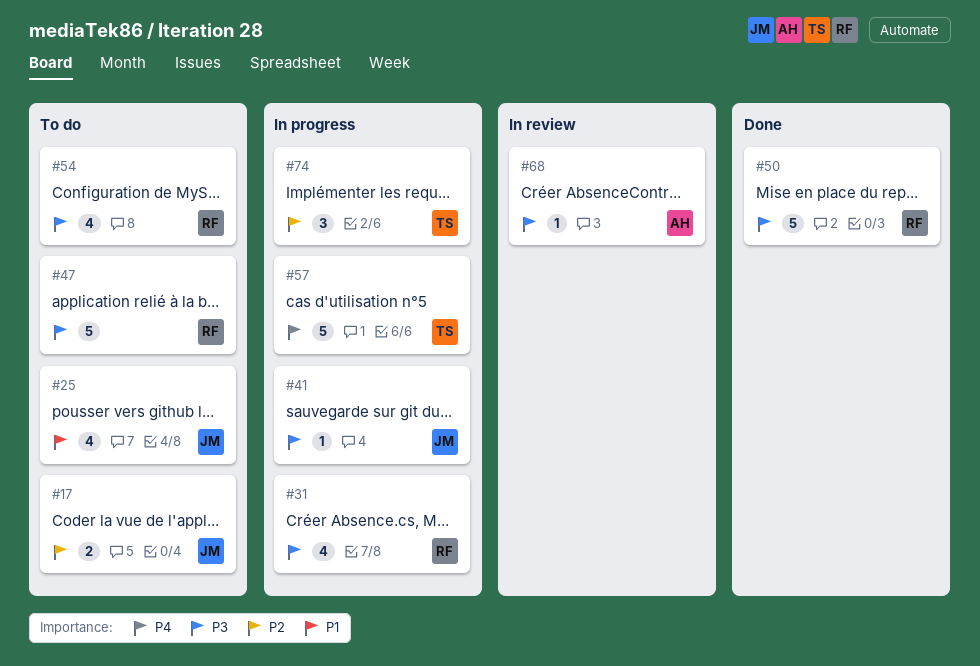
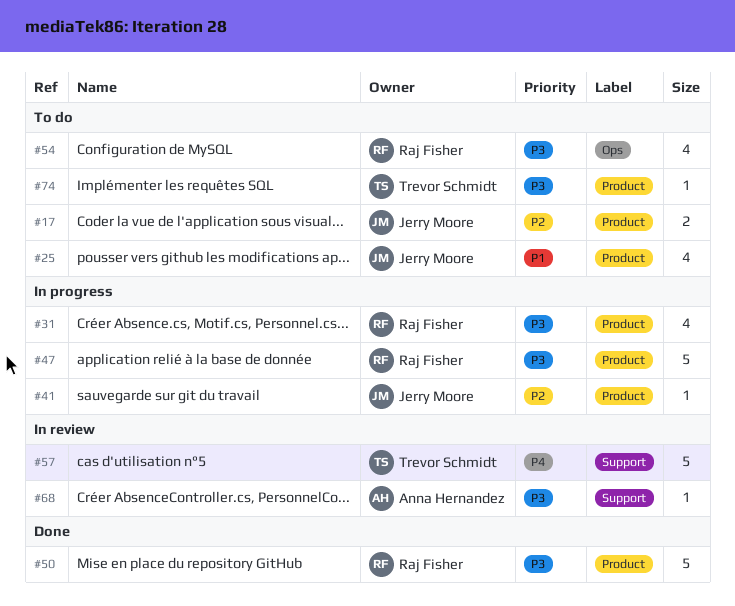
#41, priority: P3 -> P2
#47, status: To do -> In progress
#57, status: In progress -> In review
#74, status: In progress -> To do
#74, priority: P2 -> P3
#74, estimate: 3 -> 1

